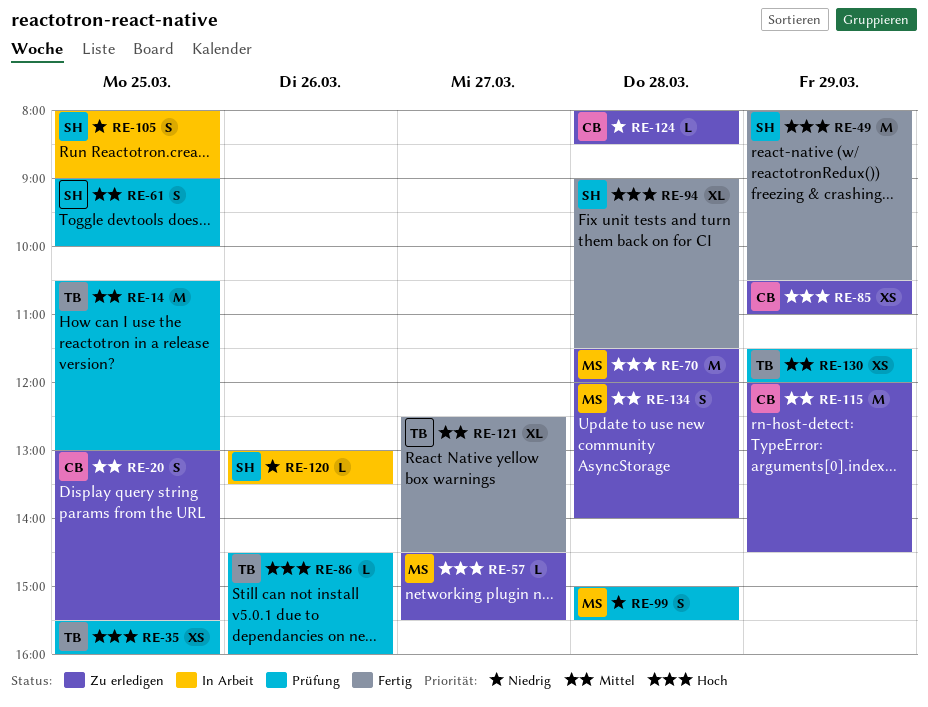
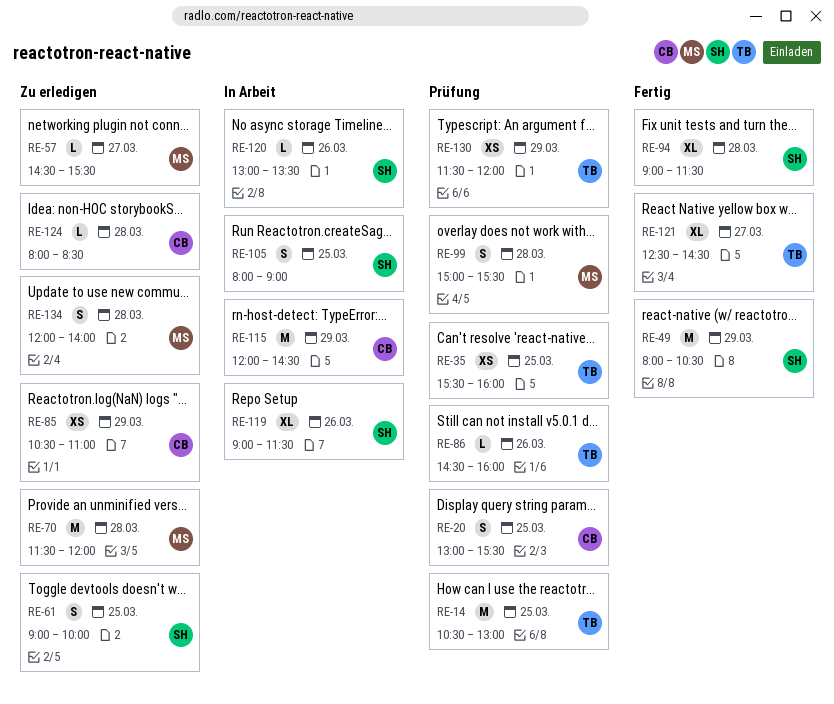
RE-20, status: Zu erledigen -> Prüfung
RE-61, status: Prüfung -> Zu erledigen
RE-115, status: Zu erledigen -> In Arbeit
RE-119: none -> present

